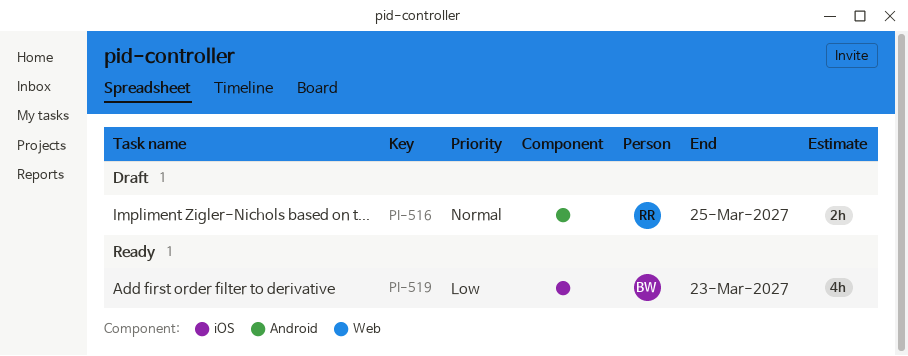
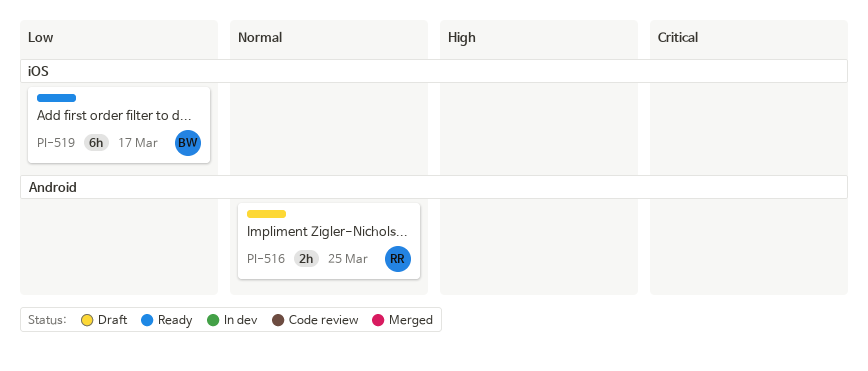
PI-519, estimate: 4h -> 6h
PI-519, due: Mar 23 -> Mar 17

